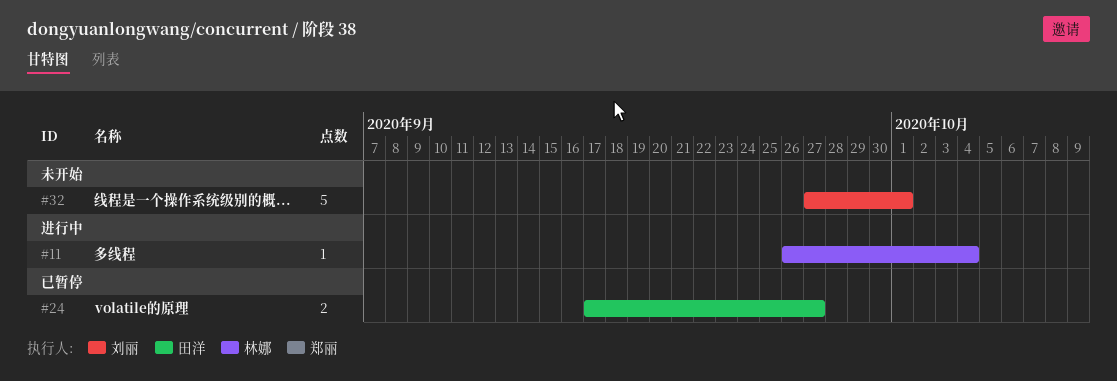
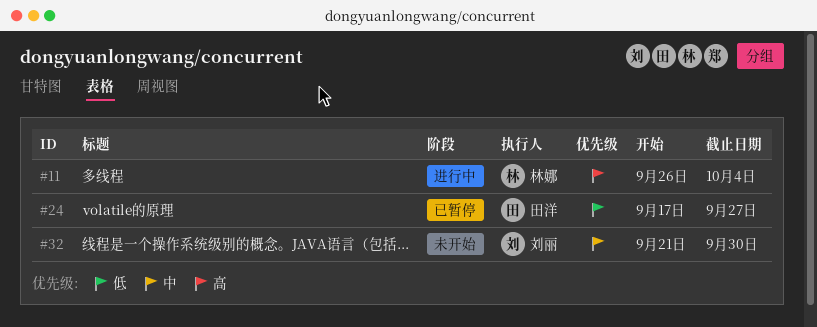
#32, start: Sep 27 -> Sep 21
#32, due: Oct 1 -> Sep 30

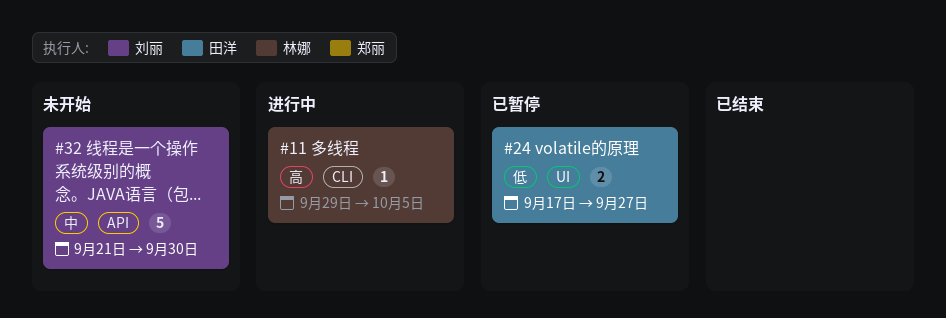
#11, start: Sep 26 -> Sep 29
#11, due: Oct 4 -> Oct 5

